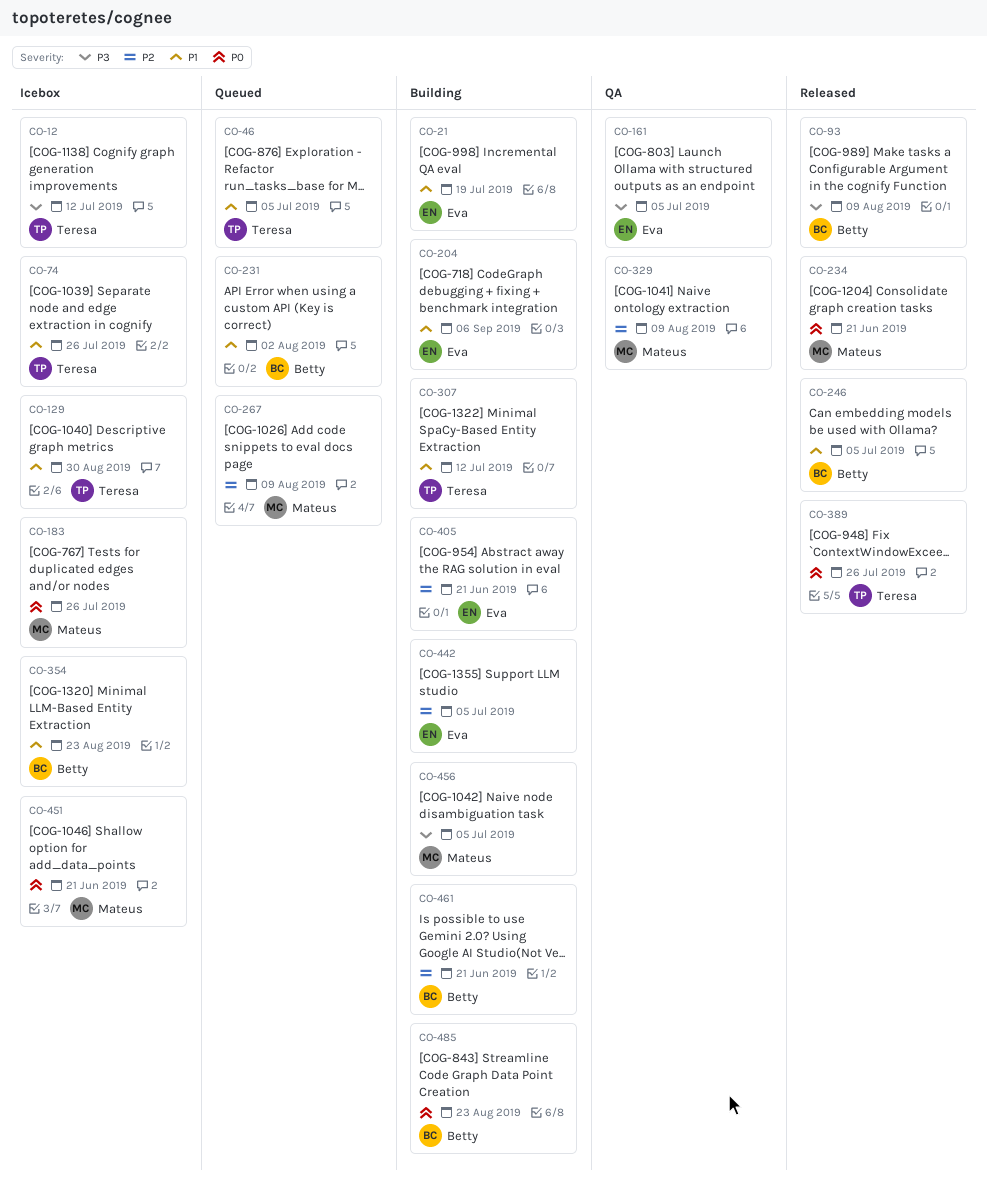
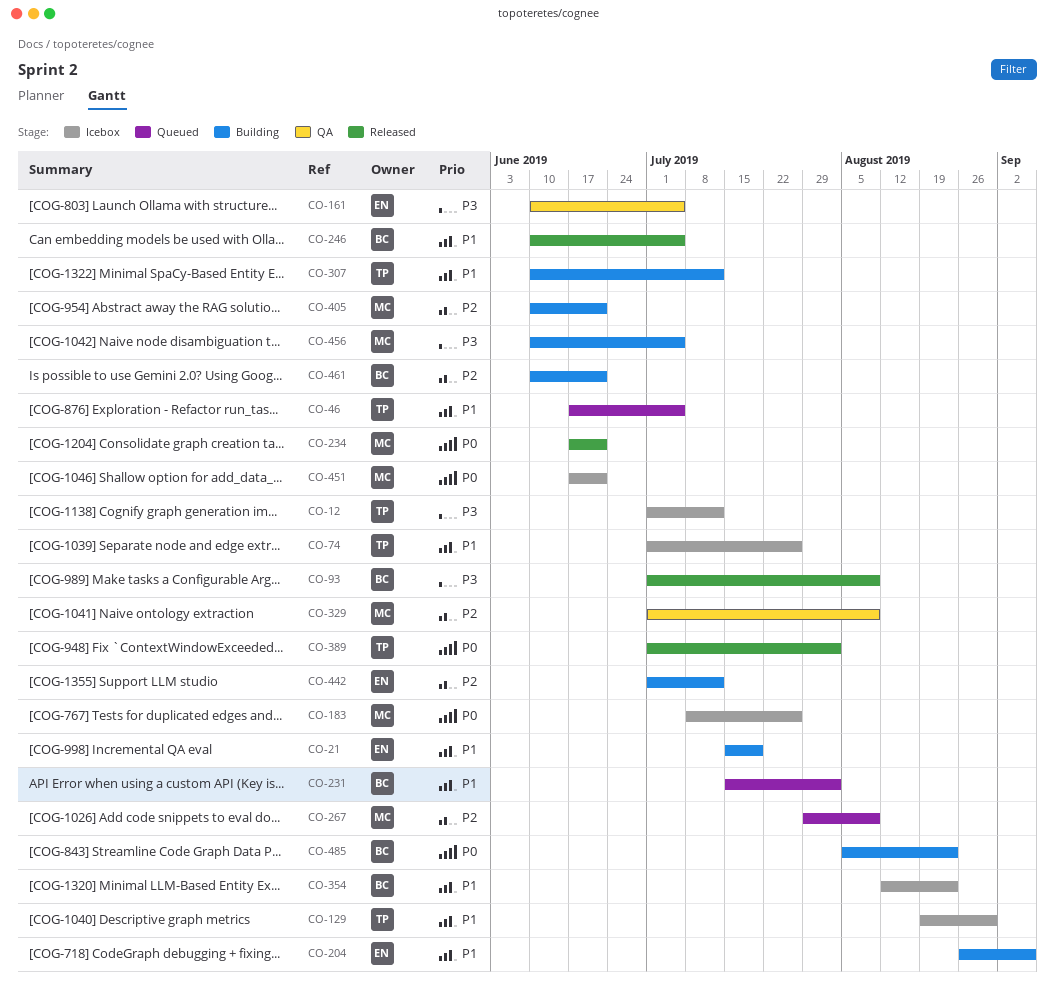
CO-389, due: Jul 26 -> Aug 2
CO-405, owner: Eva -> Mateus
CO-442, due: Jul 5 -> Jul 12

